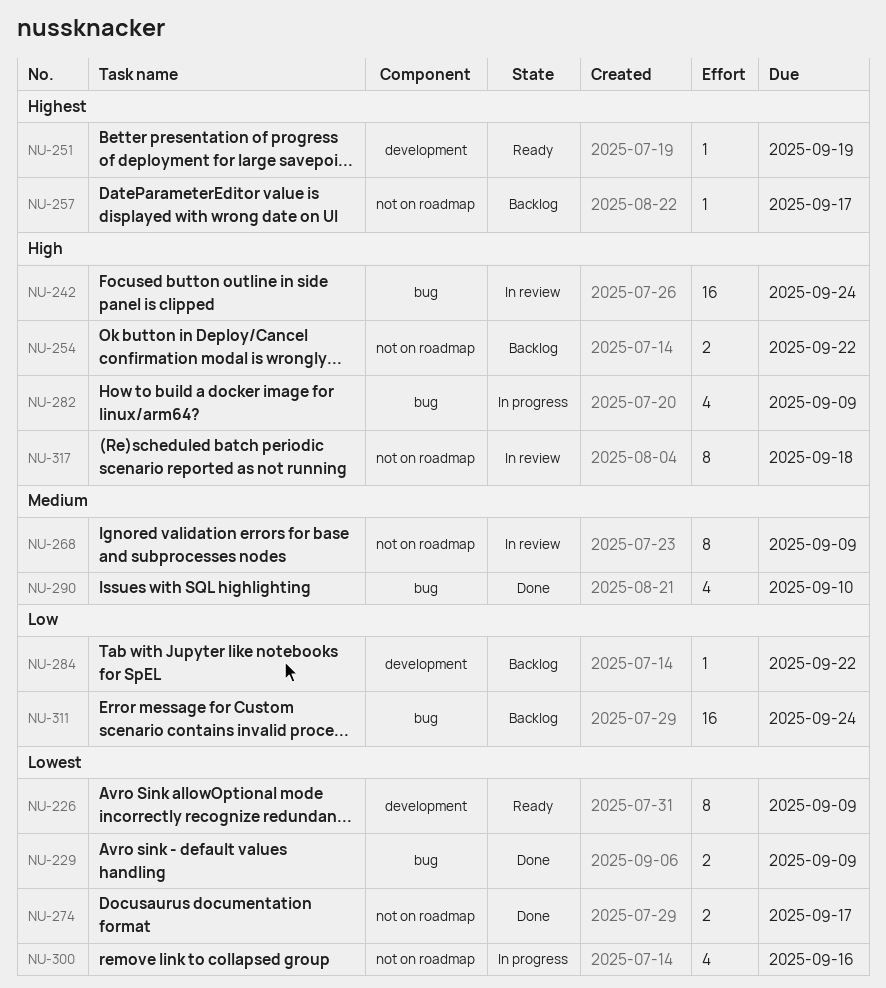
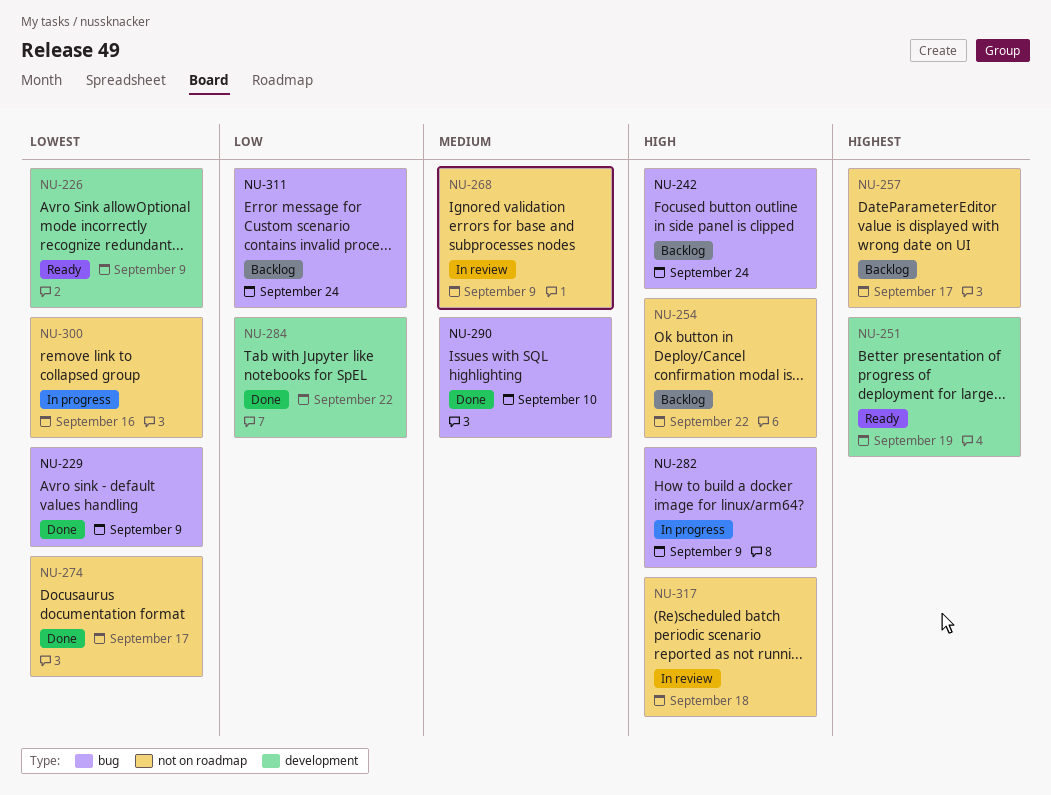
NU-242, status: In review -> Backlog
NU-284, status: Backlog -> Done

